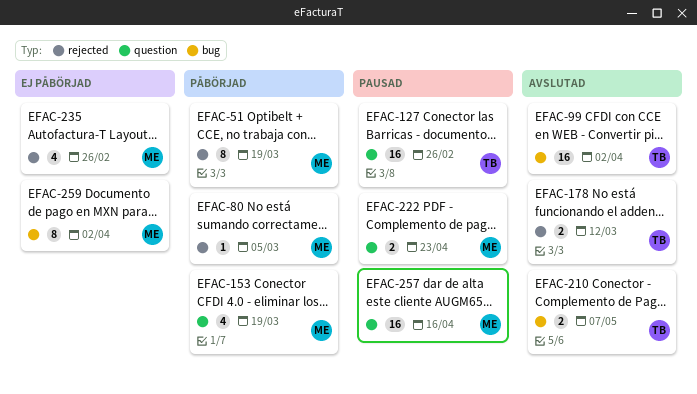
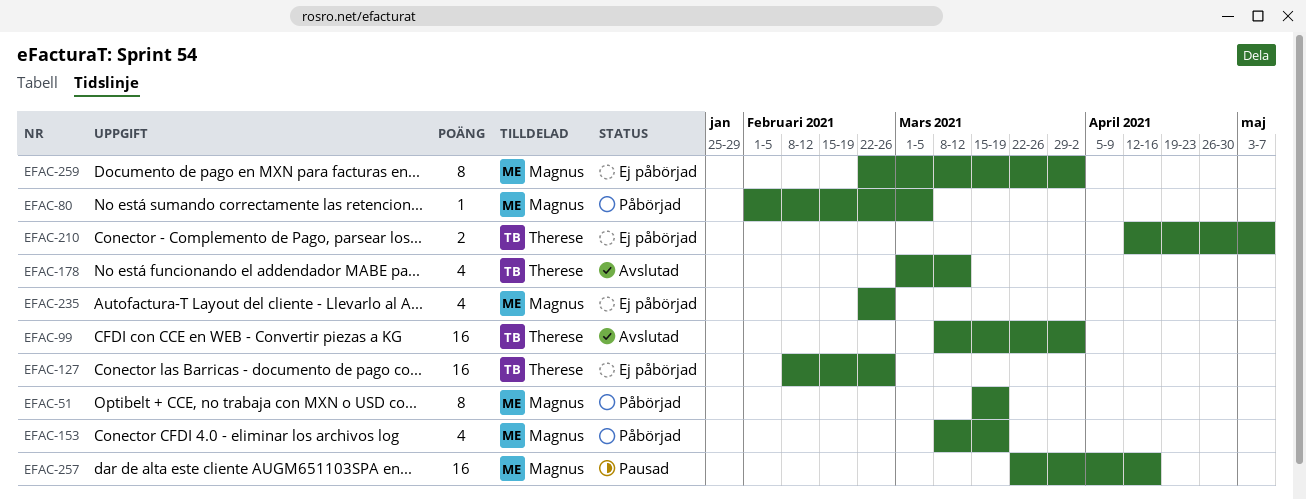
EFAC-127, status: Pausad -> Ej påbörjad
EFAC-178, estimate: 2 -> 4
EFAC-210, status: Avslutad -> Ej påbörjad
EFAC-222: present -> none

